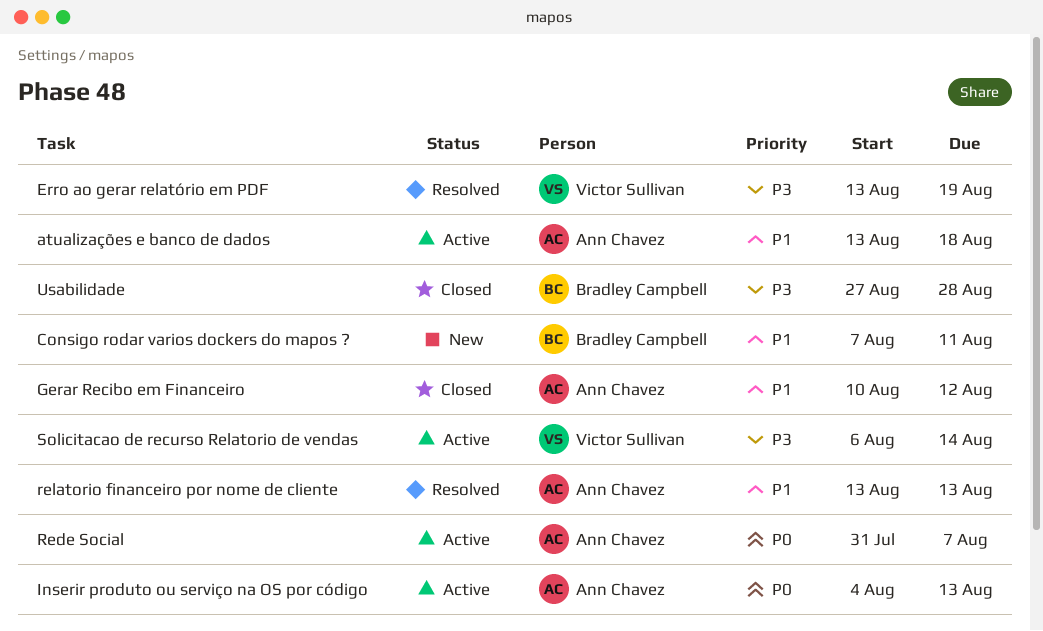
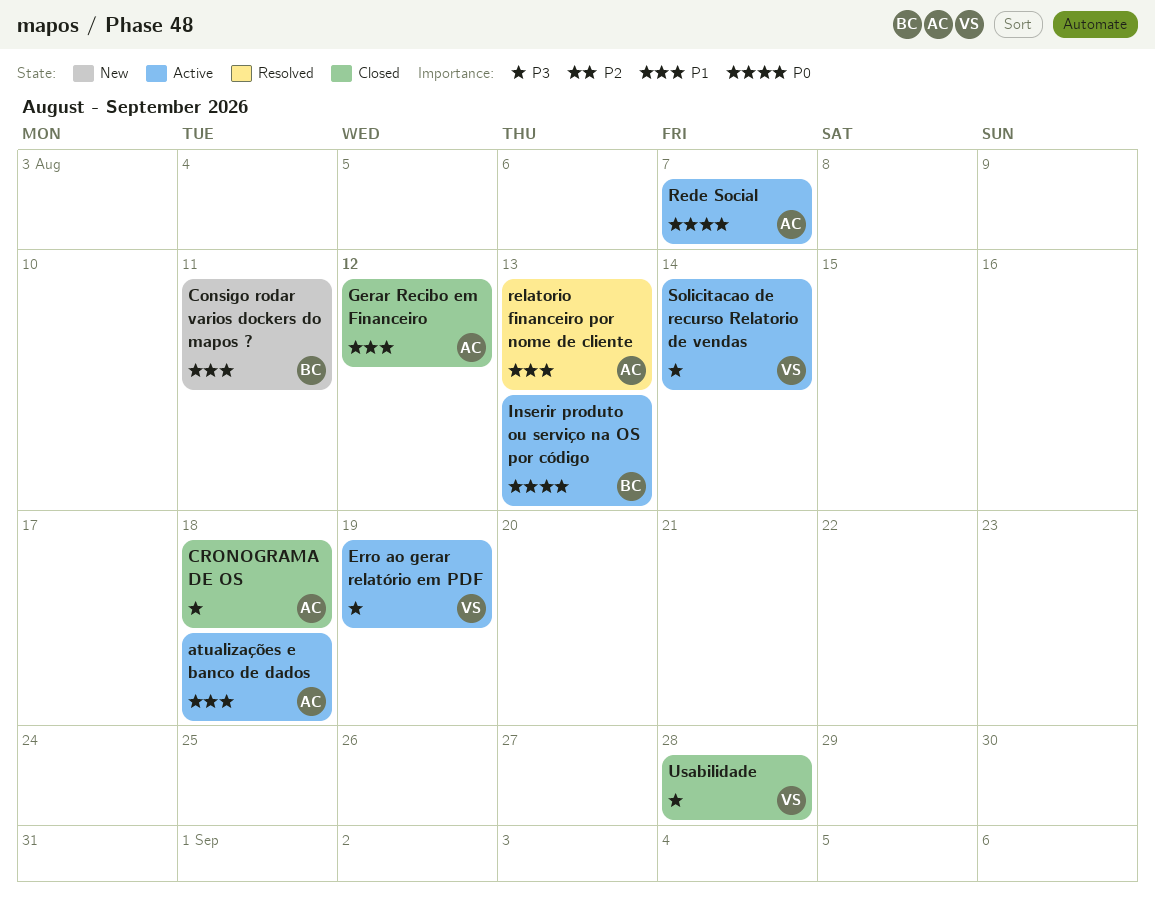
CRONOGRAMA DE OS: none -> present
Erro ao gerar relatório em PDF, status: Resolved -> Active
Inserir produto ou serviço na OS por código, owner: Ann Chavez -> Bradley Campbell
Usabilidade, owner: Bradley Campbell -> Victor Sullivan

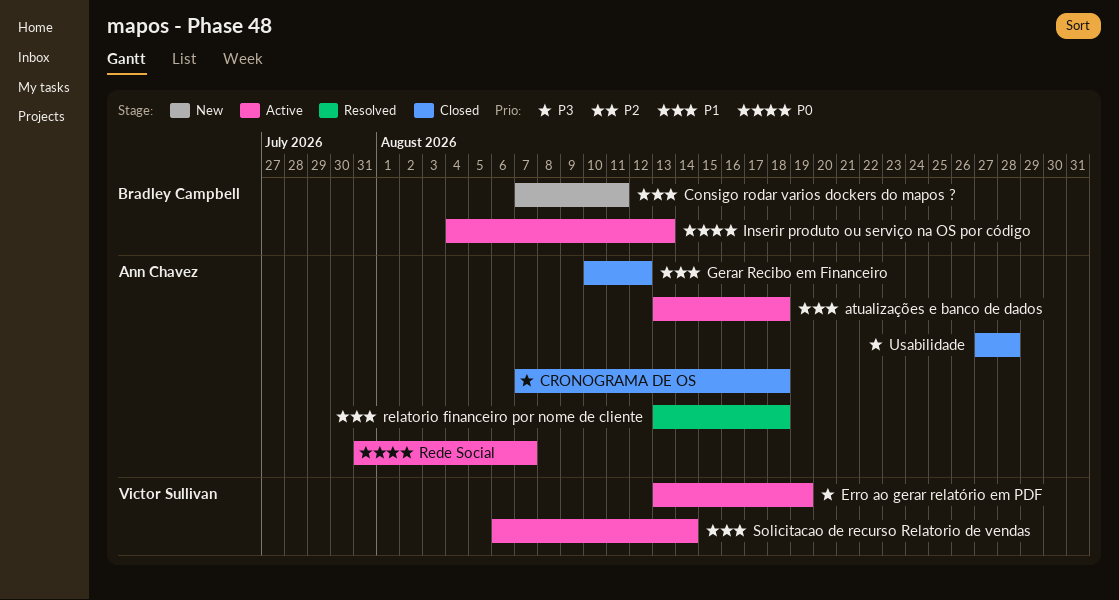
relatorio financeiro por nome de cliente, due: Aug 13 -> Aug 18
Solicitacao de recurso Relatorio de vendas, priority: P3 -> P1
Usabilidade, owner: Victor Sullivan -> Ann Chavez

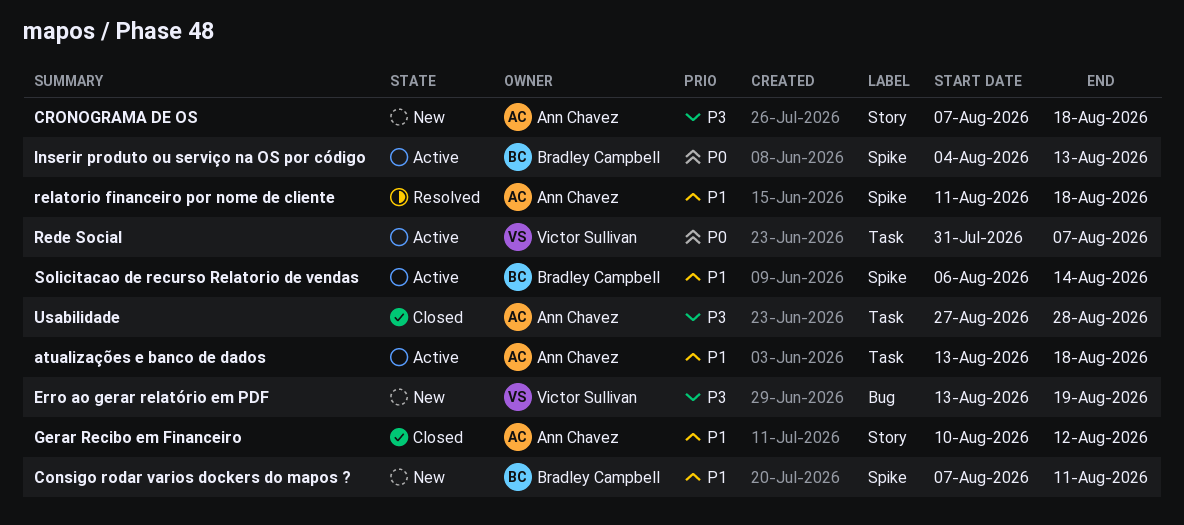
CRONOGRAMA DE OS, status: Closed -> New
Erro ao gerar relatório em PDF, status: Active -> New
Rede Social, owner: Ann Chavez -> Victor Sullivan
relatorio financeiro por nome de cliente, start: Aug 13 -> Aug 11
Solicitacao de recurso Relatorio de vendas, owner: Victor Sullivan -> Bradley Campbell

